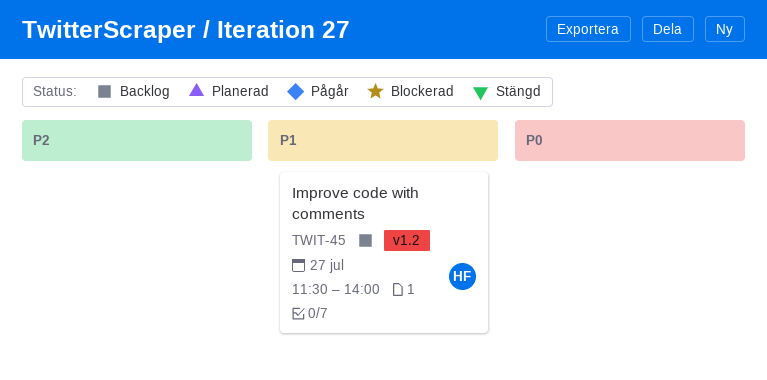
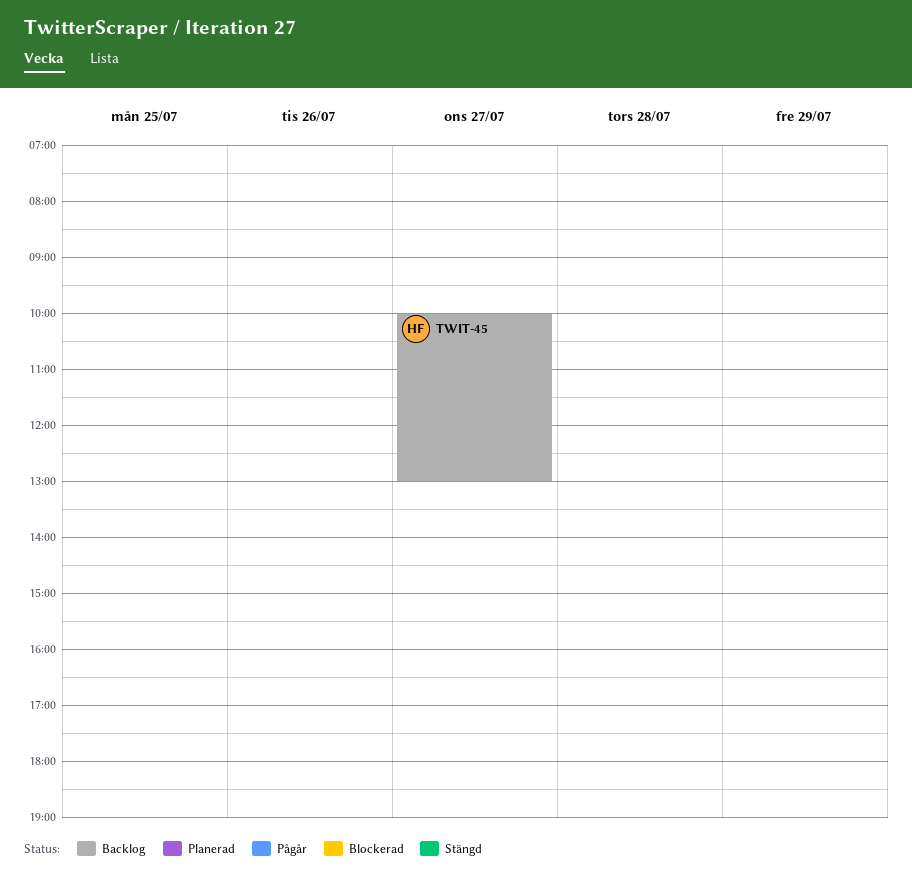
TWIT-45, begins: 11:30 -> 10:00
TWIT-45, ends: 14:00 -> 13:00

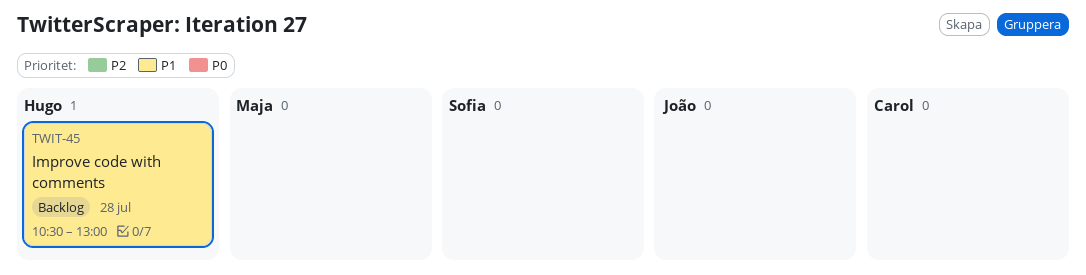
TWIT-45, day: Jul 27 -> Jul 28
TWIT-45, begins: 10:00 -> 10:30

